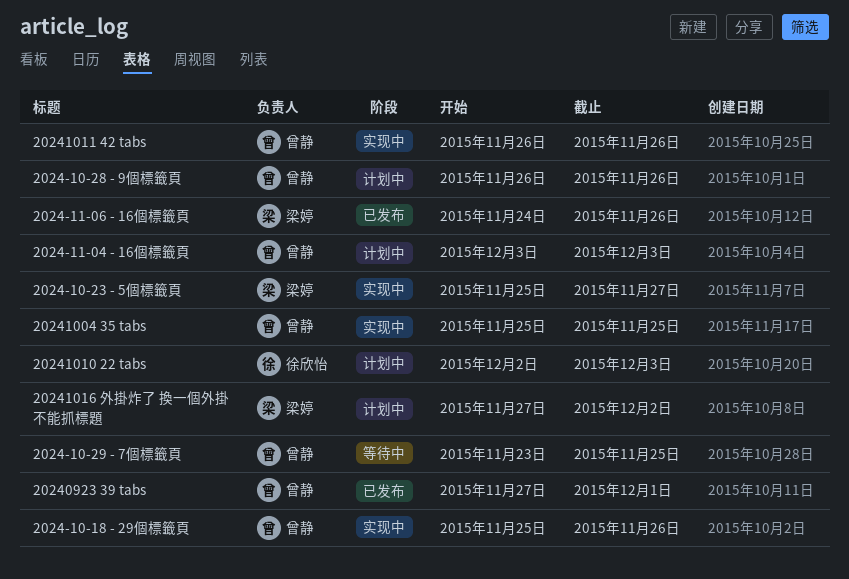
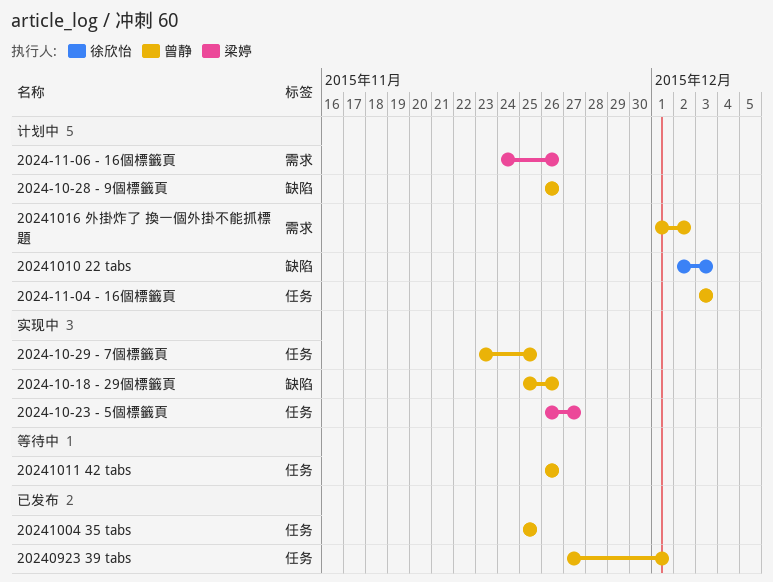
2024-10-23 - 5個標籤頁, start: Nov 25 -> Nov 26
2024-10-29 - 7個標籤頁, status: 等待中 -> 实现中
2024-11-06 - 16個標籤頁, status: 已发布 -> 计划中
20241004 35 tabs, status: 实现中 -> 已发布
20241011 42 tabs, status: 实现中 -> 等待中
20241016 外掛炸了 換一個外掛不能抓標題, owner: 梁婷 -> 曾静
20241016 外掛炸了 換一個外掛不能抓標題, start: Nov 27 -> Dec 1

